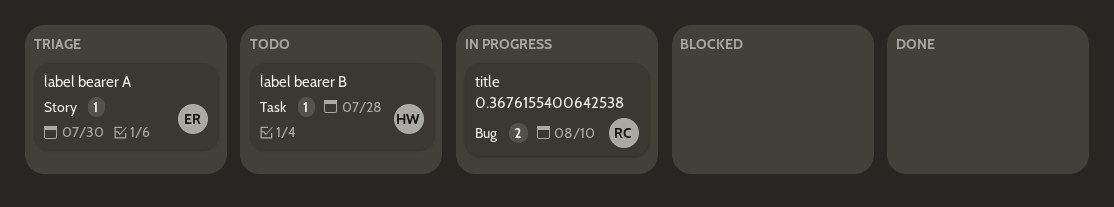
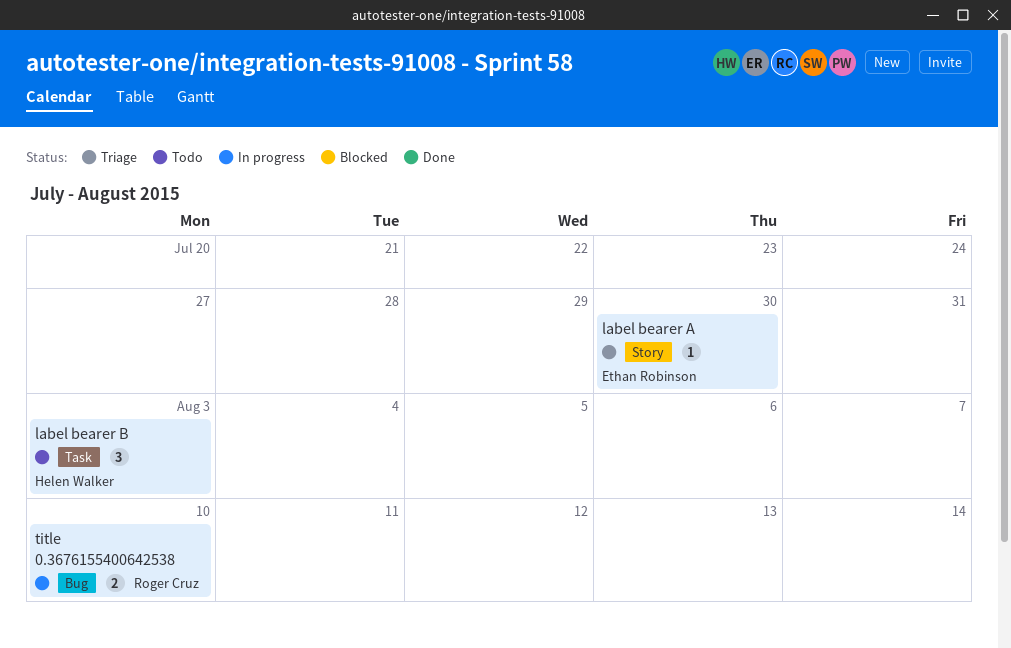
label bearer B, estimate: 1 -> 3
label bearer B, due: Jul 28 -> Aug 3

